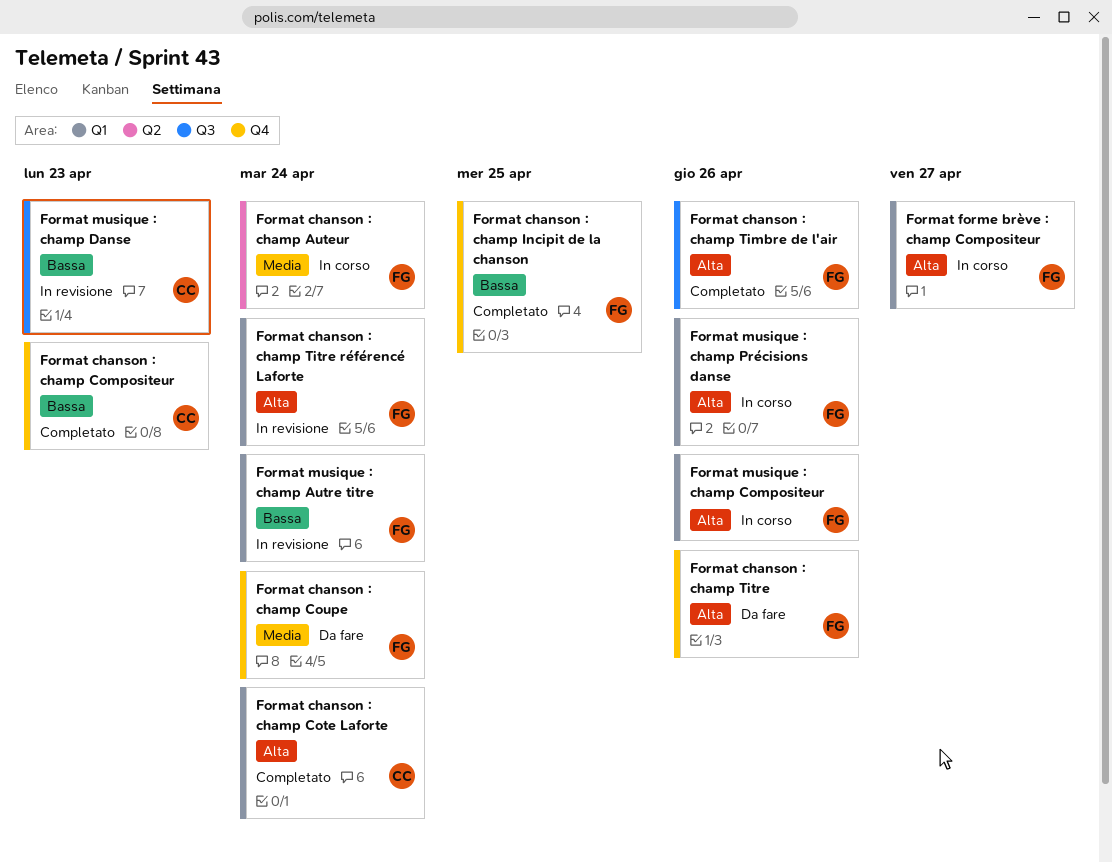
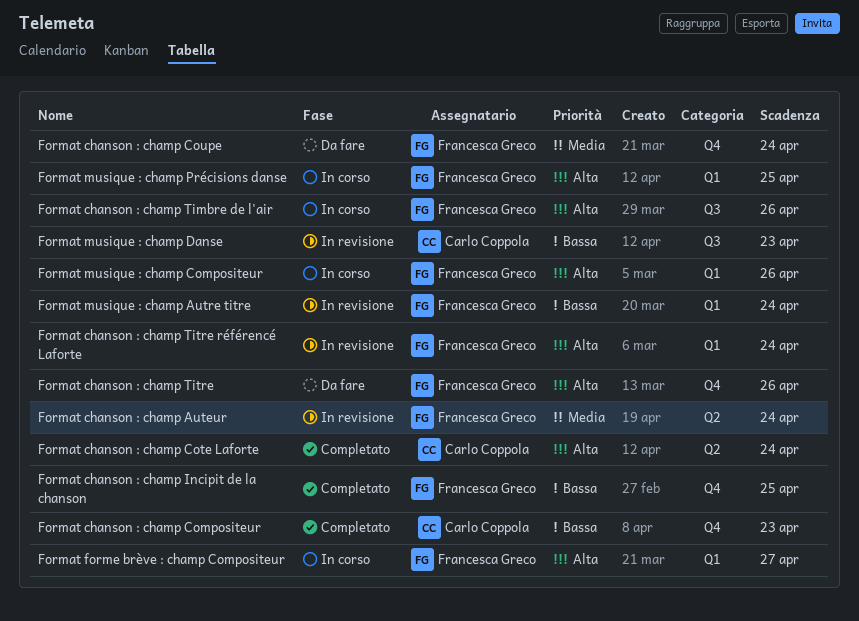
Format chanson : champ Auteur, status: In corso -> In revisione
Format chanson : champ Cote Laforte, label: Q1 -> Q2
Format chanson : champ Timbre de l'air, status: Completato -> In corso
Format musique : champ Précisions danse, due: Apr 26 -> Apr 25

